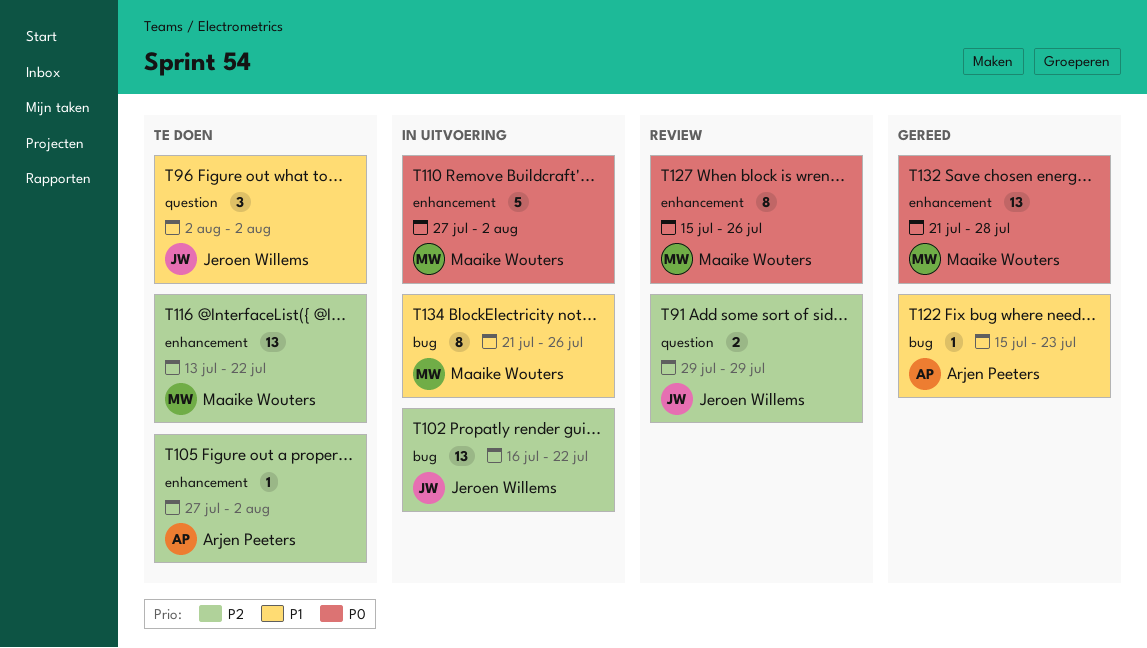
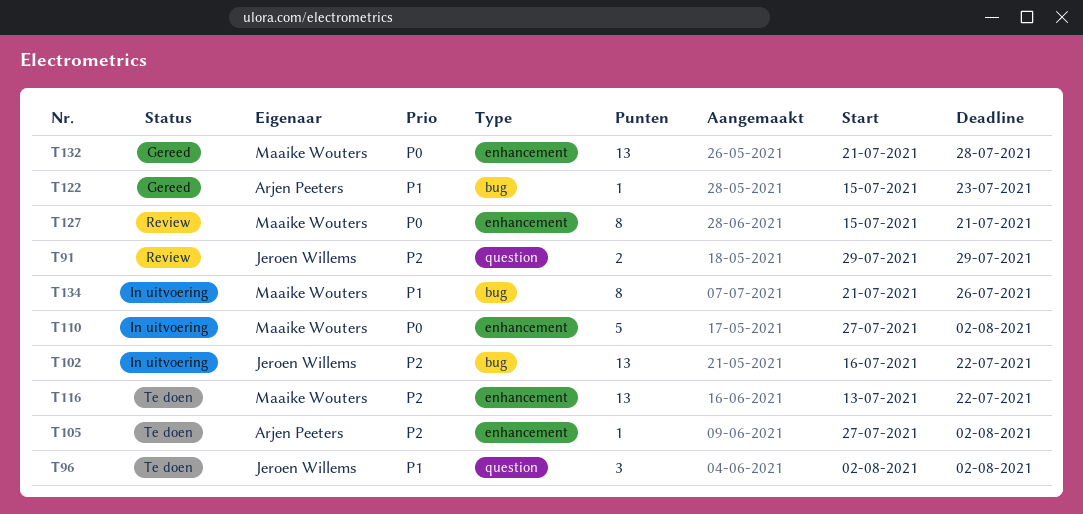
T127, due: Jul 26 -> Jul 21

